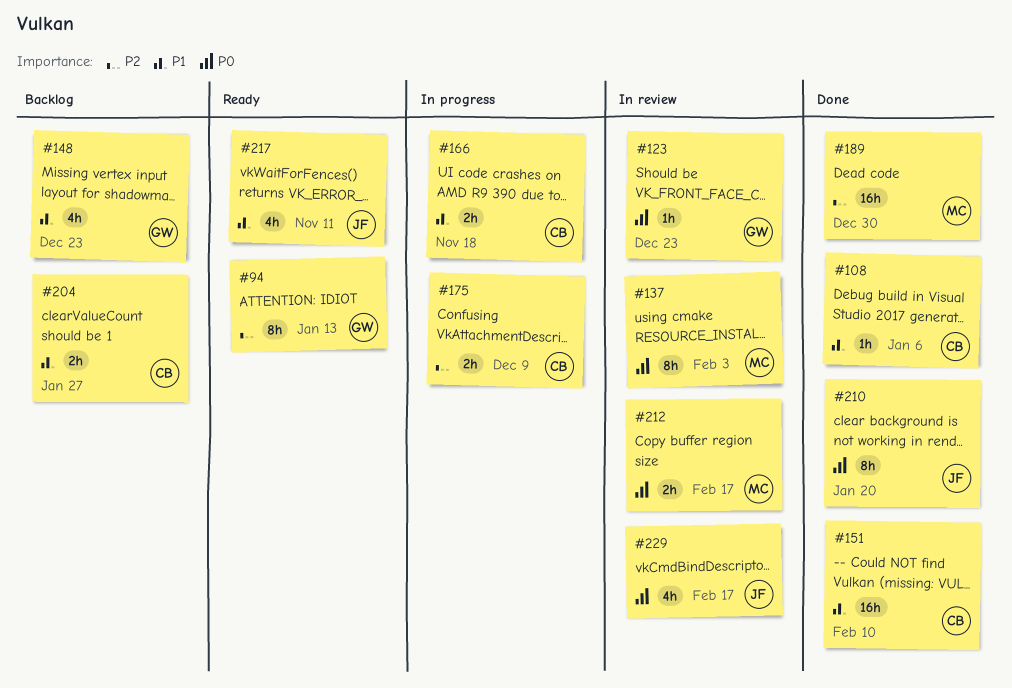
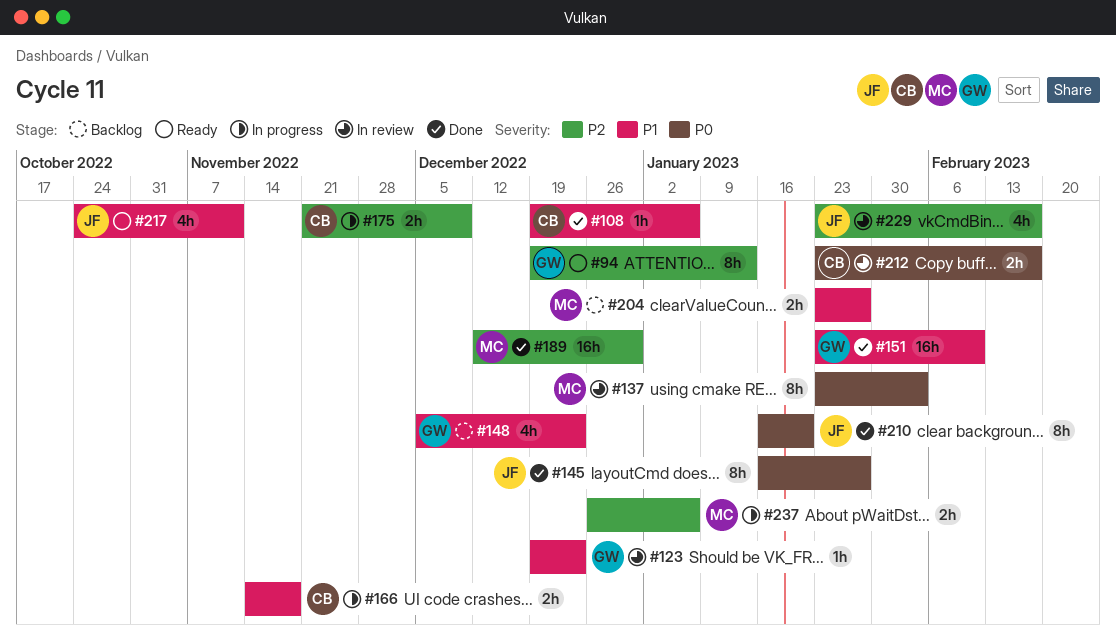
#123, priority: P0 -> P1
#145: none -> present
#151, owner: CB -> GW
#204, owner: CB -> MC
#212, owner: MC -> CB
#229, priority: P0 -> P2
#237: none -> present

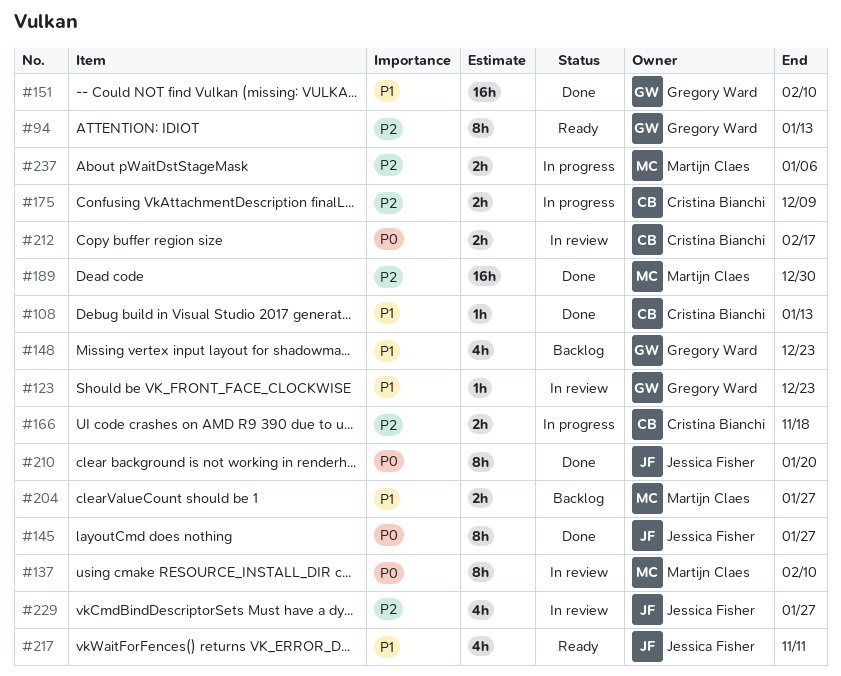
#108, due: Jan 6 -> Jan 13
#137, due: Feb 3 -> Feb 10
#166, priority: P1 -> P2
#229, due: Feb 17 -> Jan 27

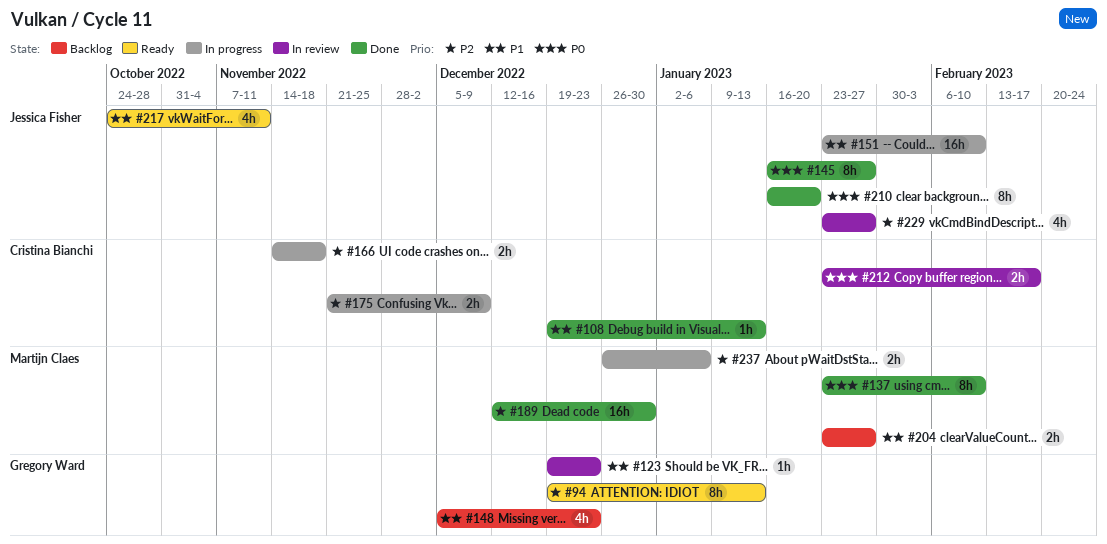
#137, status: In review -> Done
#151, status: Done -> In progress
#151, owner: Gregory Ward -> Jessica Fisher

